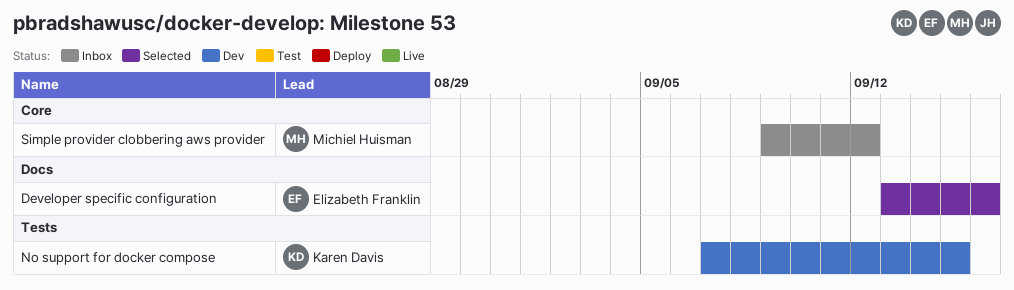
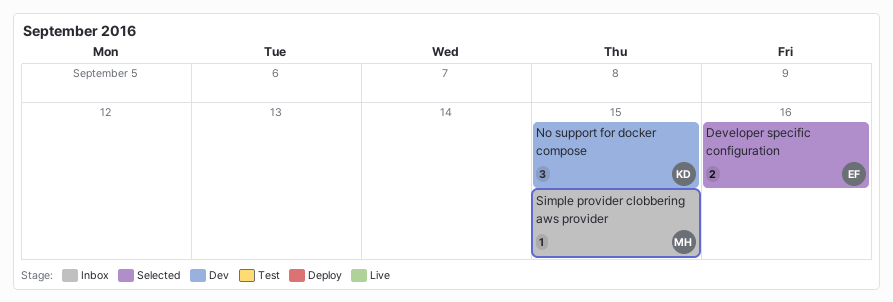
Simple provider clobbering aws provider, due: Sep 12 -> Sep 15

